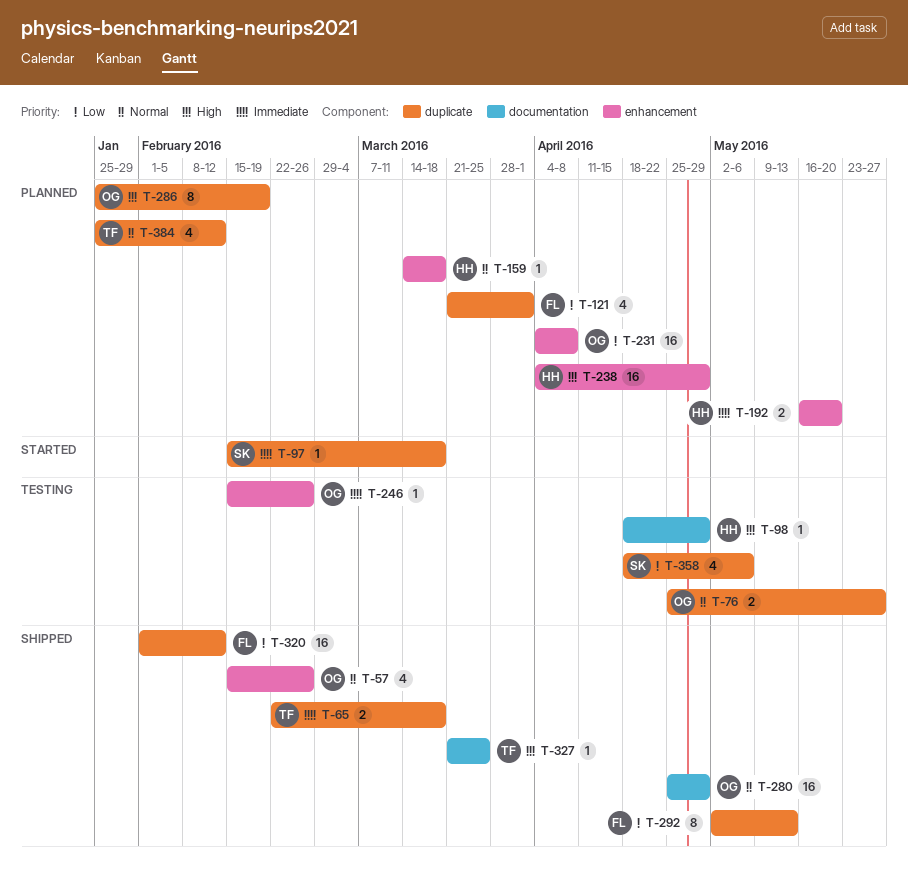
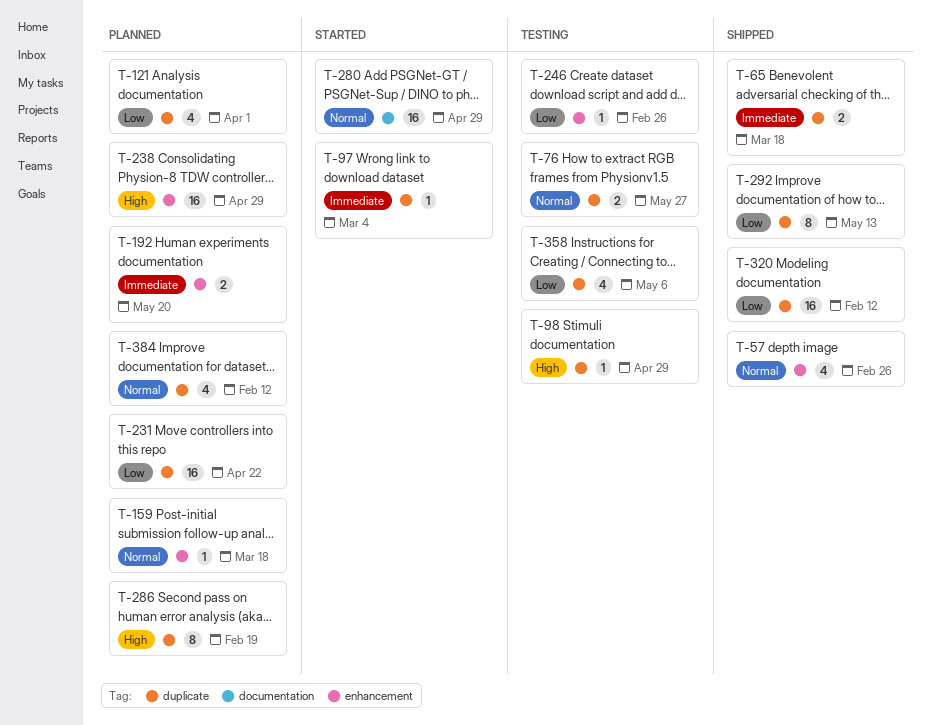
T-97, due: Mar 18 -> Mar 4
T-98, label: documentation -> duplicate
T-231, label: enhancement -> duplicate
T-231, due: Apr 8 -> Apr 22
T-246, priority: Immediate -> Low
T-280, status: Shipped -> Started
T-327: present -> none

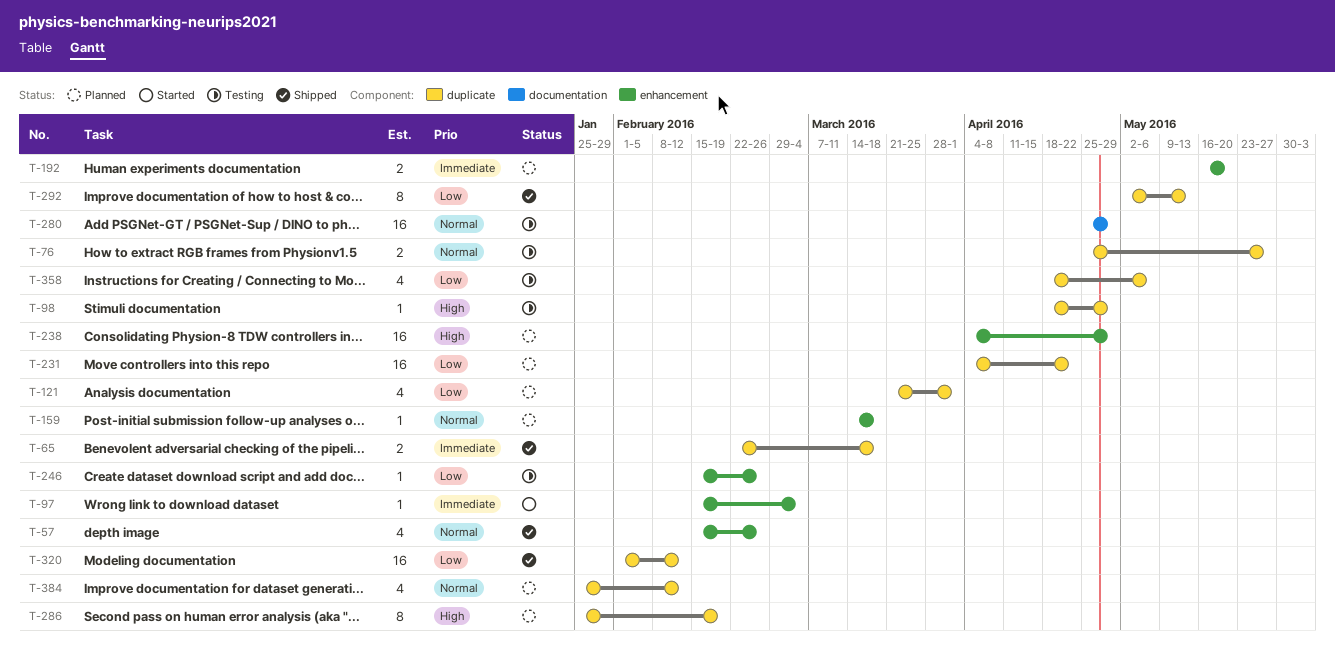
T-97, label: duplicate -> enhancement
T-280, status: Started -> Testing

